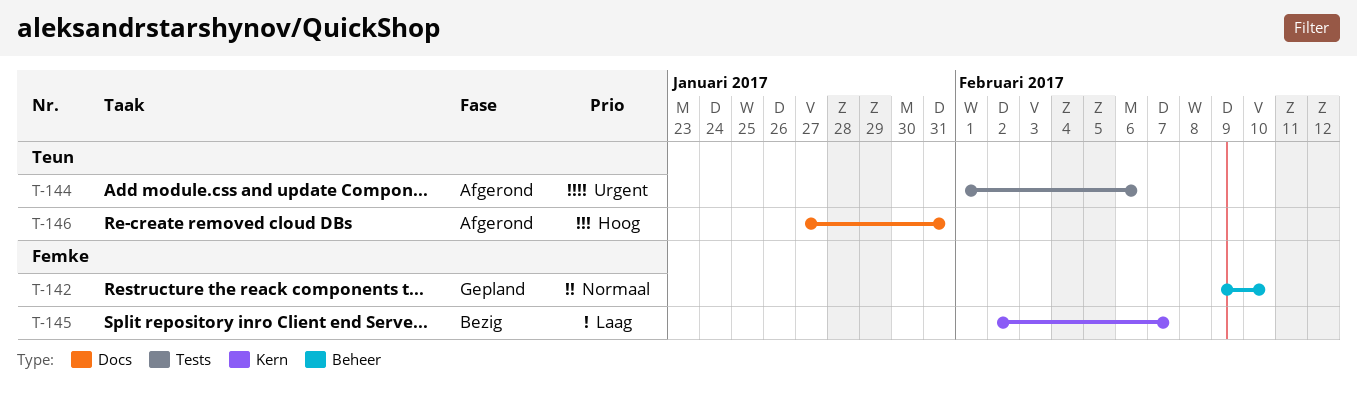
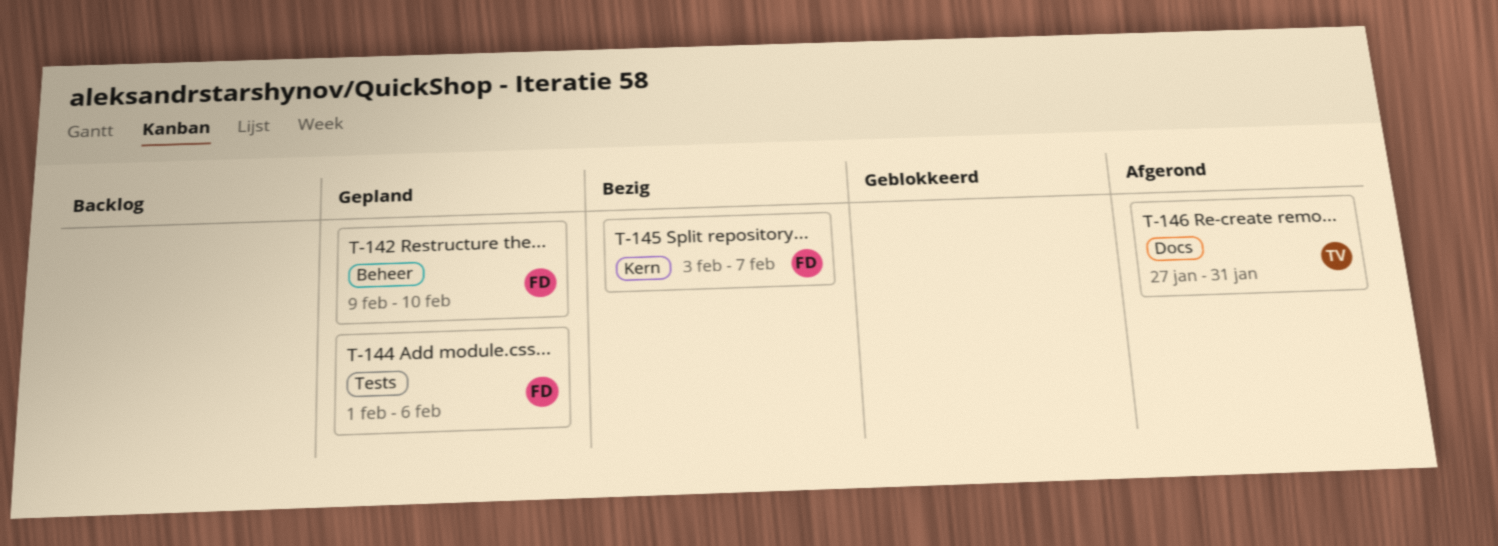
T-144, status: Afgerond -> Gepland
T-144, owner: Teun -> Femke
T-145, start: Feb 2 -> Feb 3

